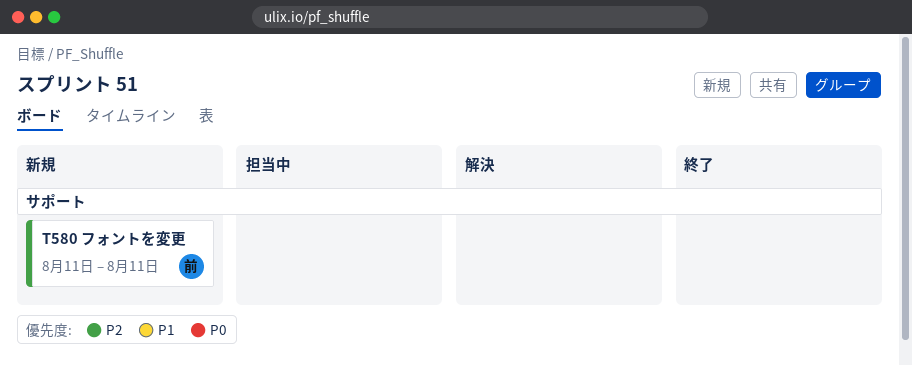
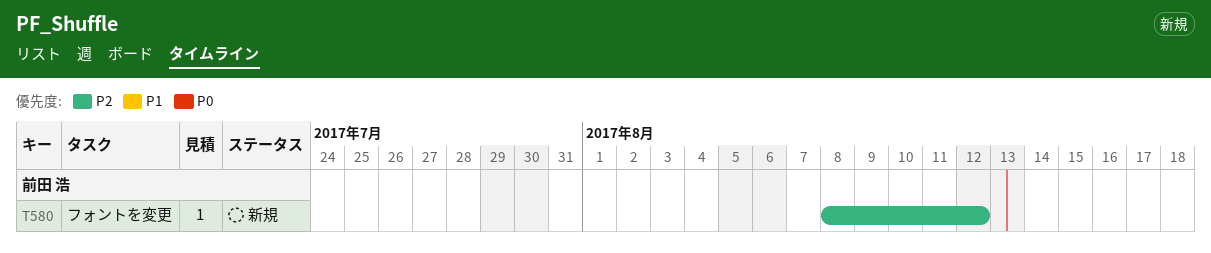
T580, start: Aug 11 -> Aug 8
T580, due: Aug 11 -> Aug 12

